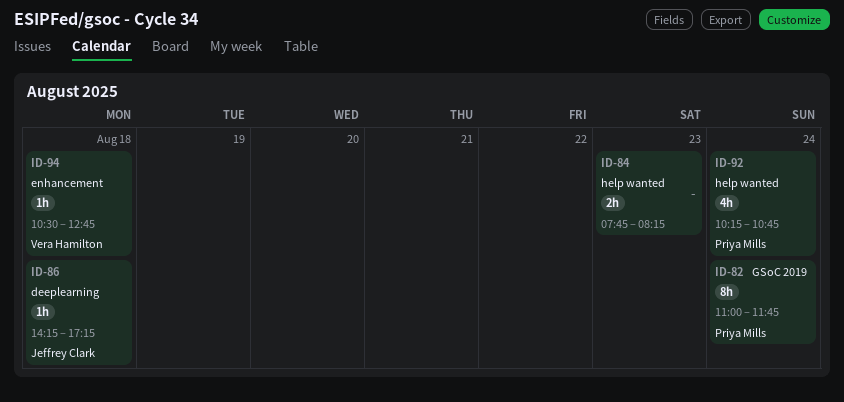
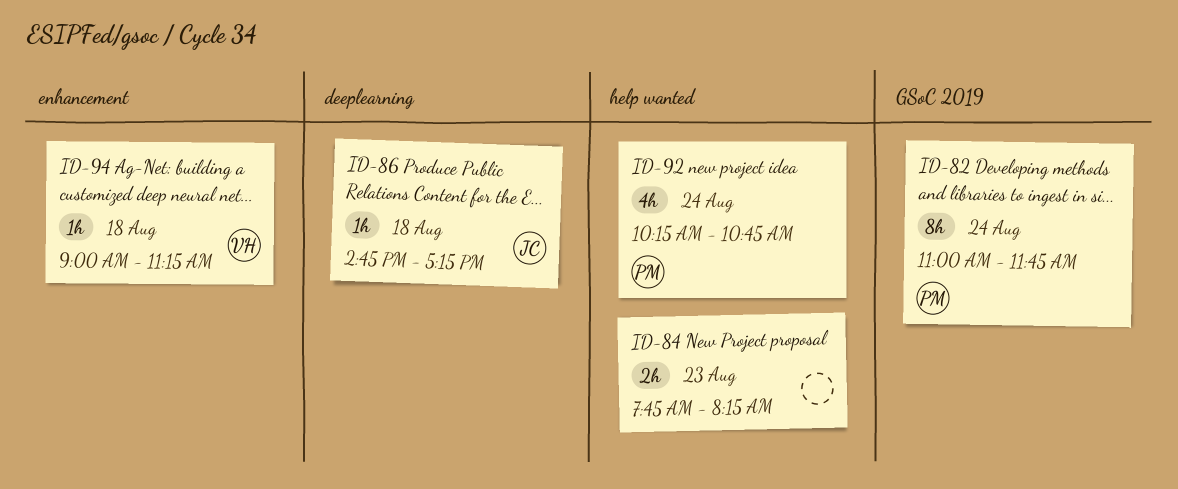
ID-86, begins: 14:15 -> 14:45
ID-94, begins: 10:30 -> 09:00
ID-94, ends: 12:45 -> 11:15

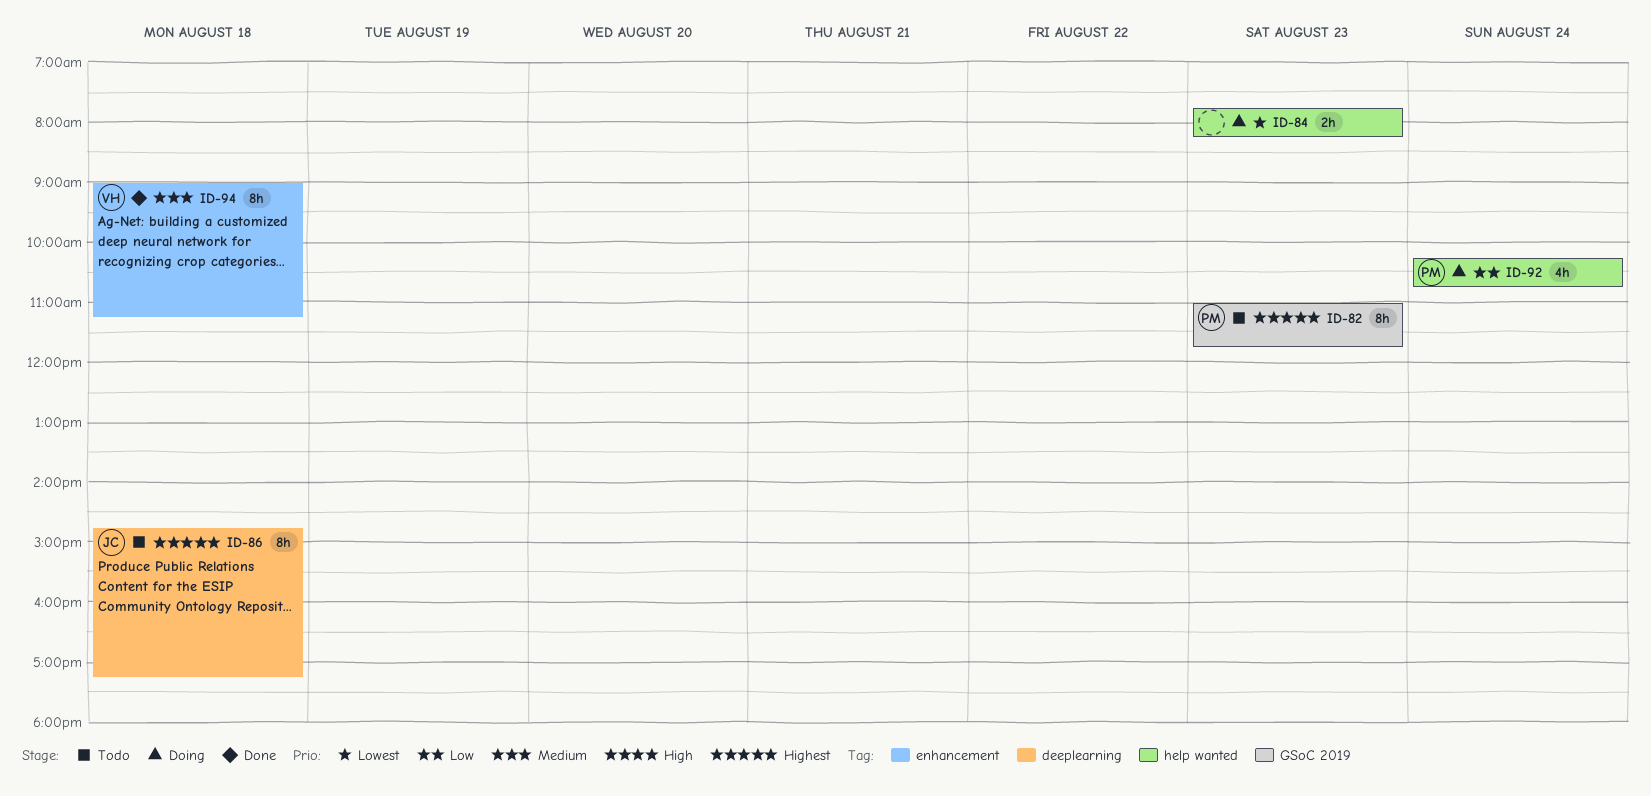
ID-82, day: Aug 24 -> Aug 23
ID-86, estimate: 1h -> 8h
ID-94, estimate: 1h -> 8h

